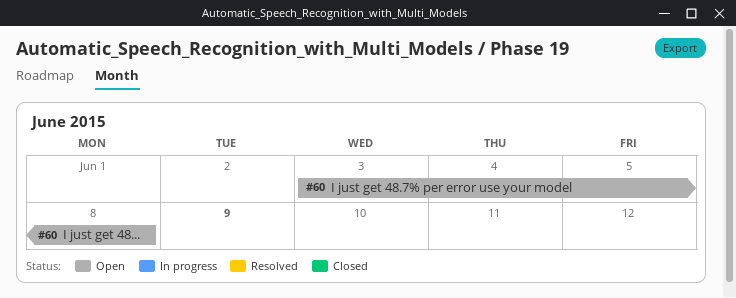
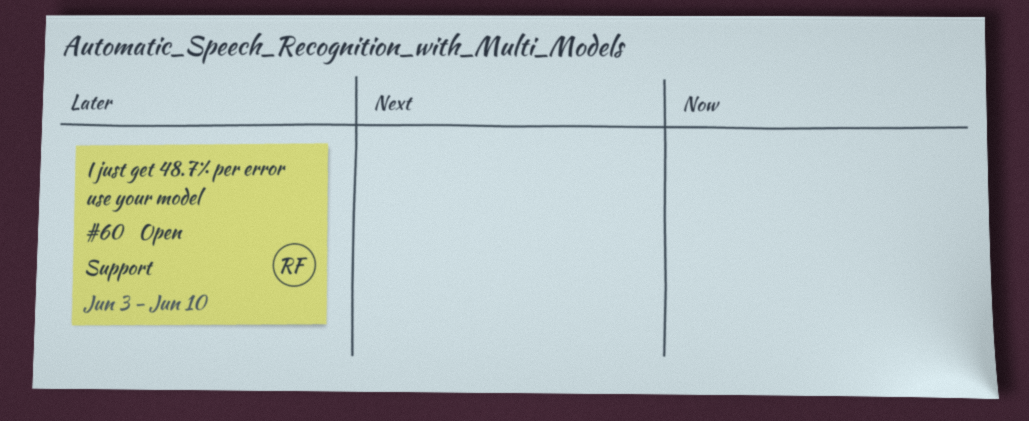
#60, due: Jun 8 -> Jun 10

